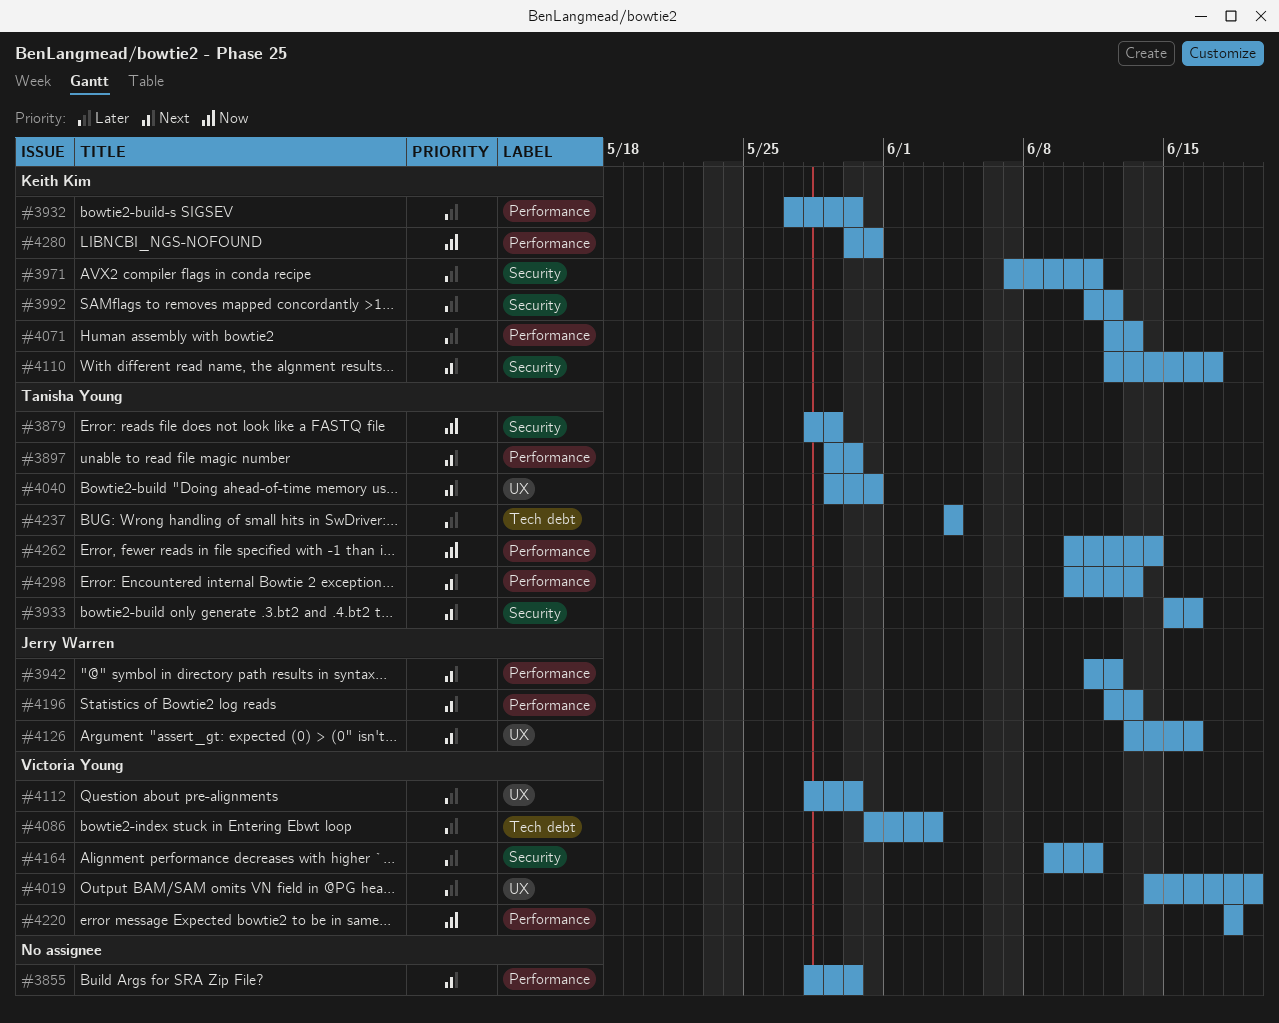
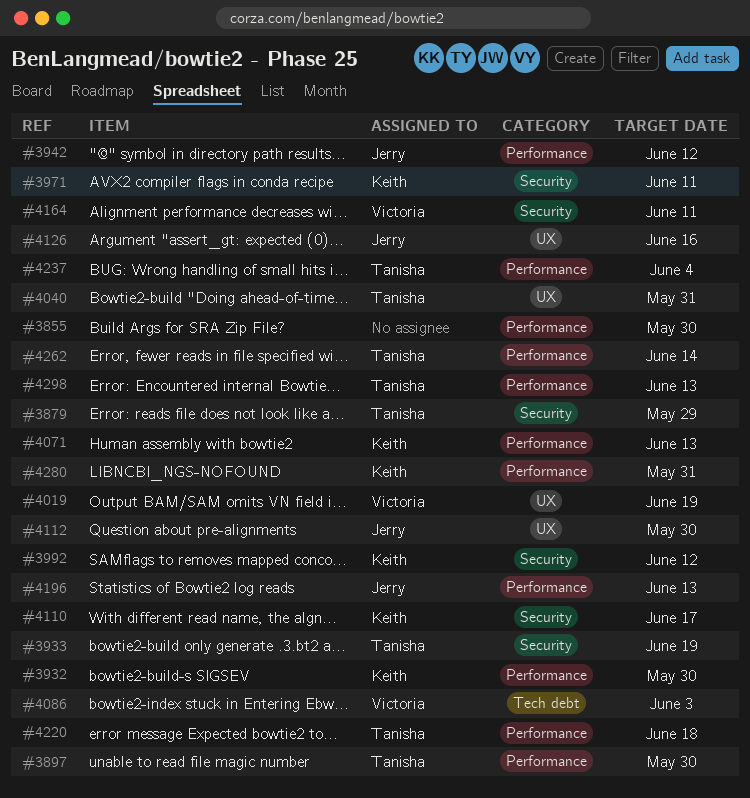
#3933, due: Jun 16 -> Jun 19
#4112, owner: Victoria Young -> Jerry Warren
#4220, owner: Victoria Young -> Tanisha Young
#4237, label: Tech debt -> Performance

